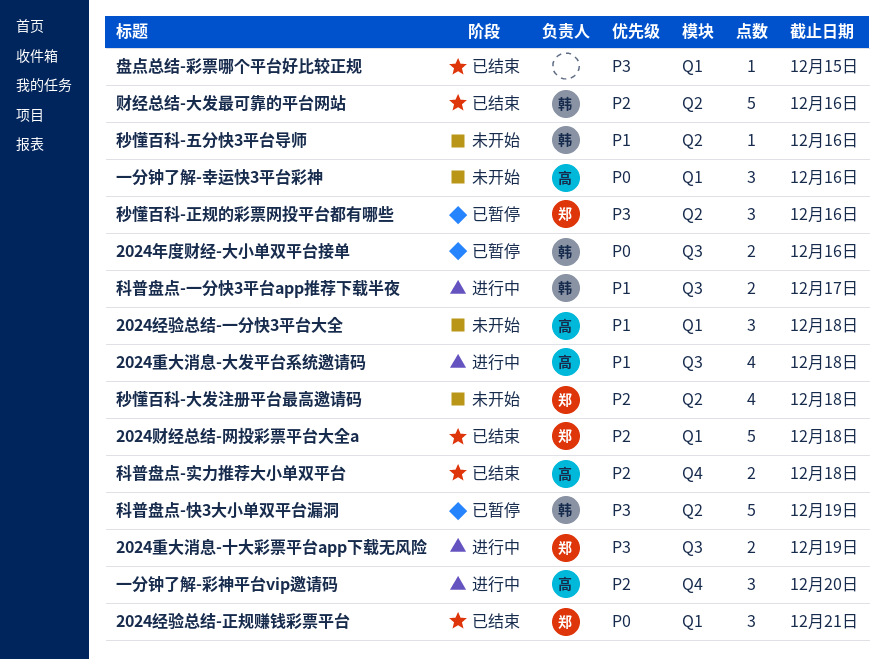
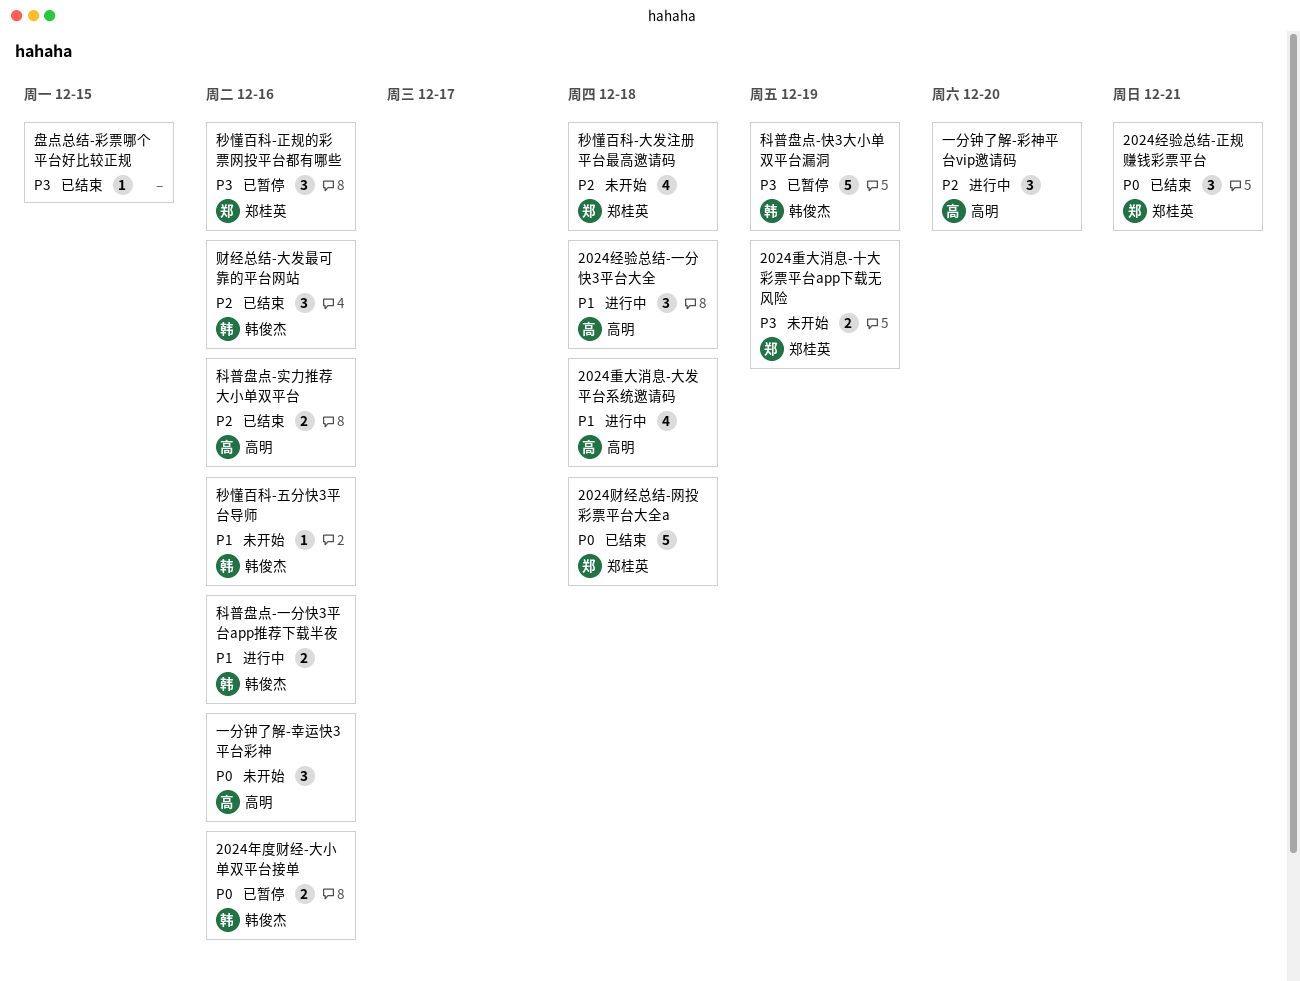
2024经验总结-一分快3平台大全, status: 未开始 -> 进行中
2024财经总结-网投彩票平台大全a, priority: P2 -> P0
2024重大消息-十大彩票平台app下载无风险, status: 进行中 -> 未开始
科普盘点-一分快3平台app推荐下载半夜, due: Dec 17 -> Dec 16
科普盘点-实力推荐大小单双平台, due: Dec 18 -> Dec 16
财经总结-大发最可靠的平台网站, estimate: 5 -> 3

